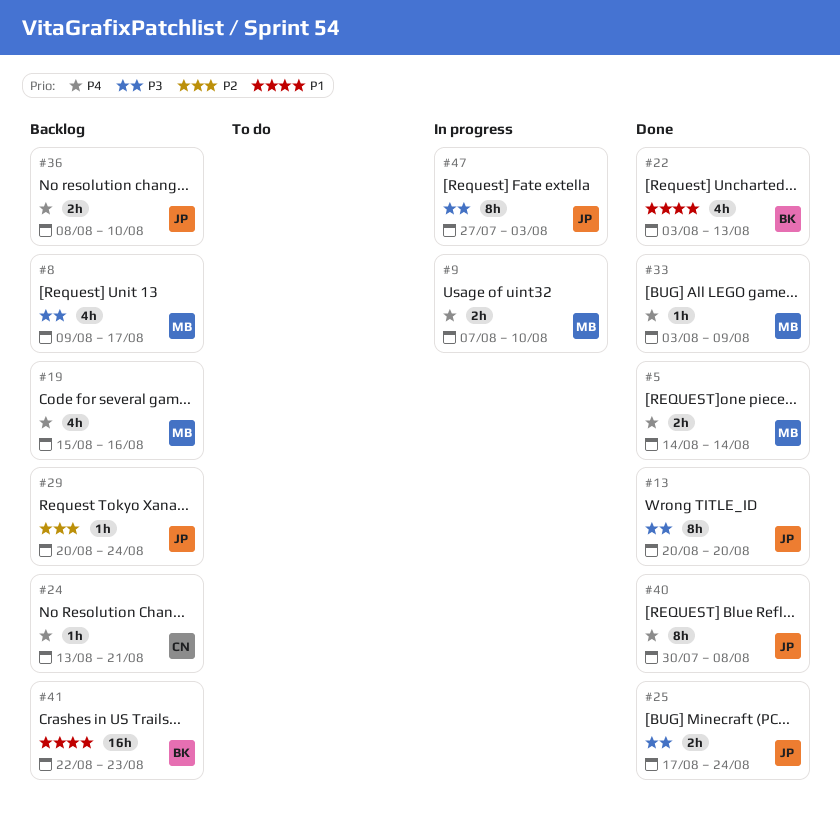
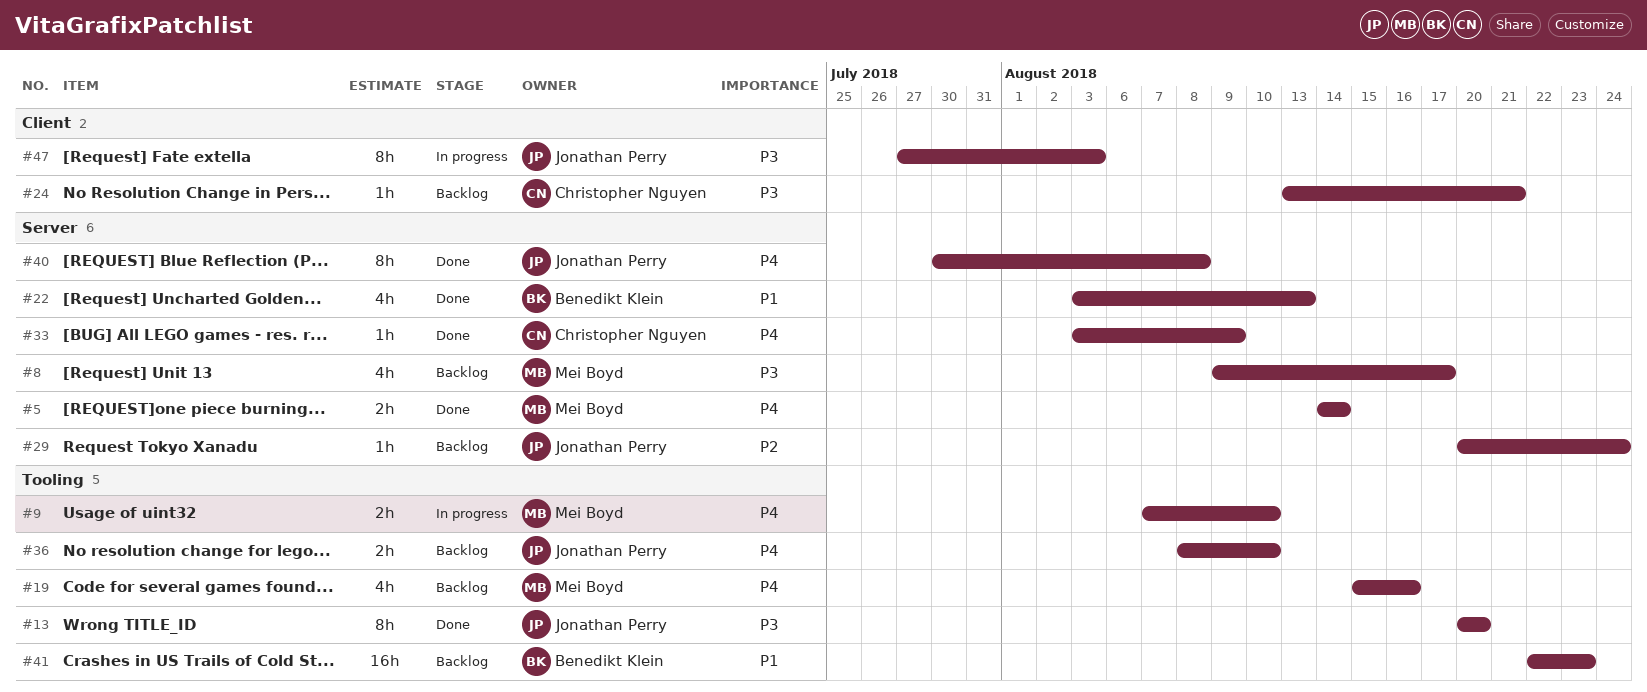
#24, priority: P4 -> P3
#25: present -> none
#33, owner: Mei Boyd -> Christopher Nguyen

